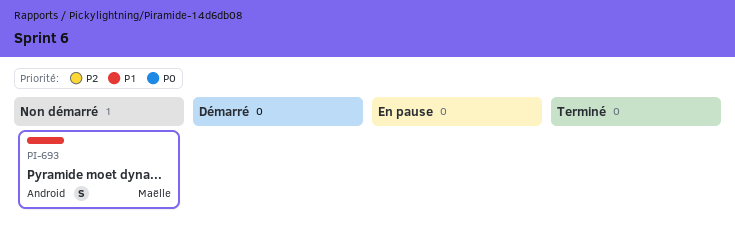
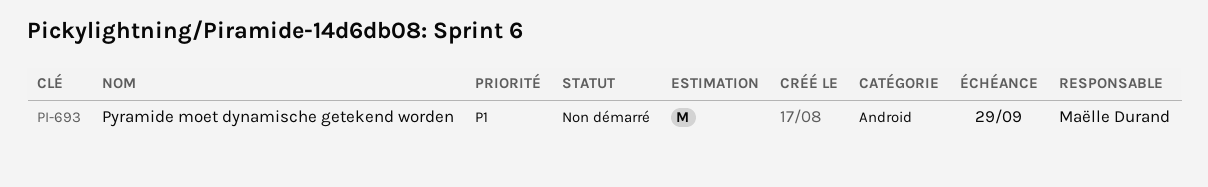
PI-693, estimate: S -> M

